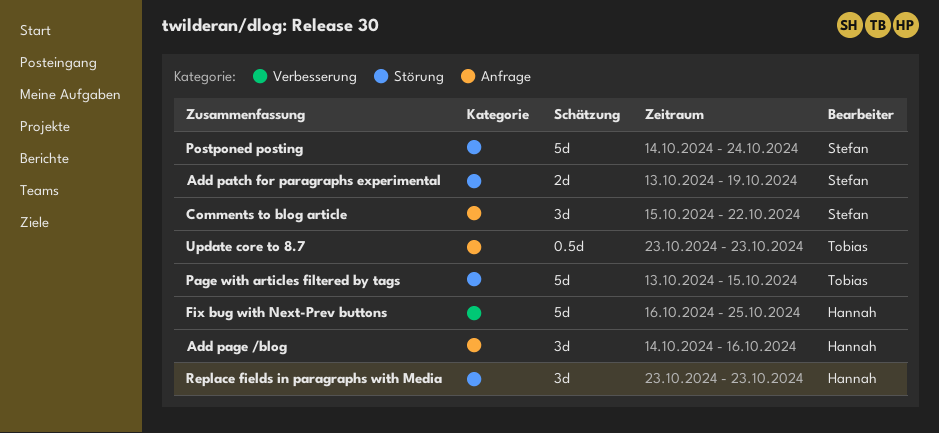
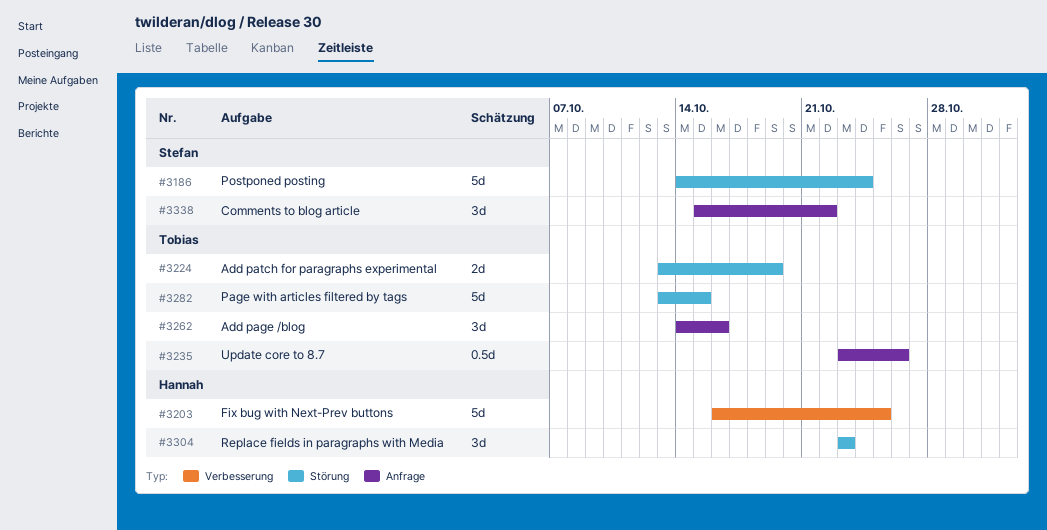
Add page /blog, owner: Hannah -> Tobias
Add patch for paragraphs experimental, owner: Stefan -> Tobias
Update core to 8.7, due: Oct 23 -> Oct 26

